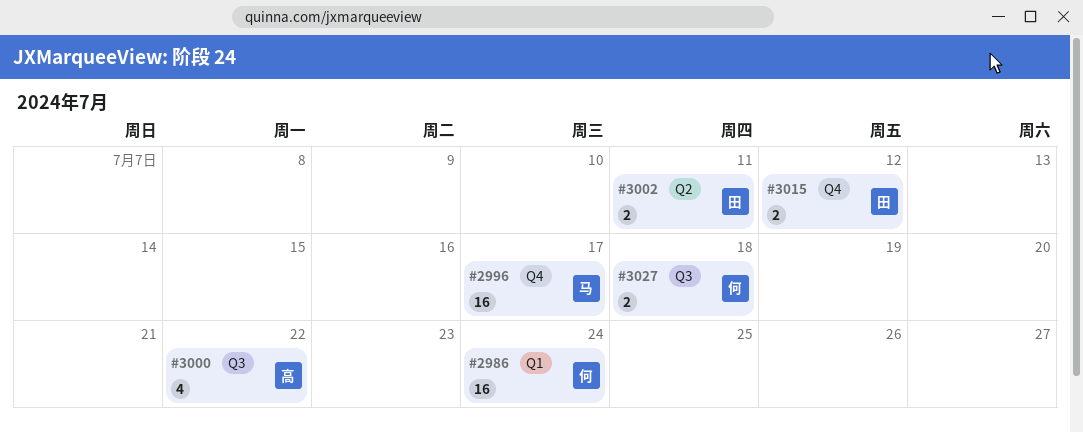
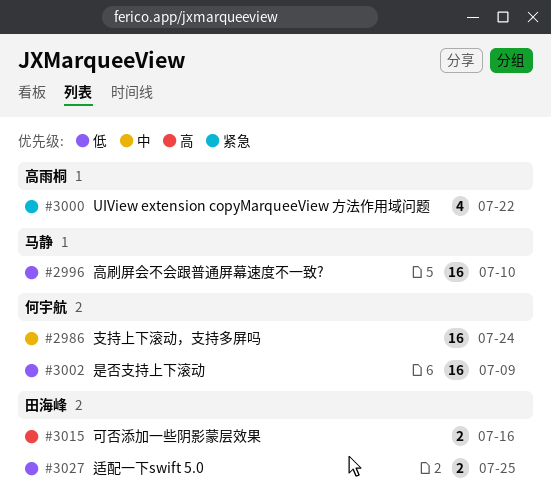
#2996, due: Jul 17 -> Jul 10
#3002, owner: 田海峰 -> 何宇航
#3002, estimate: 2 -> 16
#3002, due: Jul 11 -> Jul 9
#3015, due: Jul 12 -> Jul 16
#3027, owner: 何宇航 -> 田海峰
#3027, due: Jul 18 -> Jul 25

